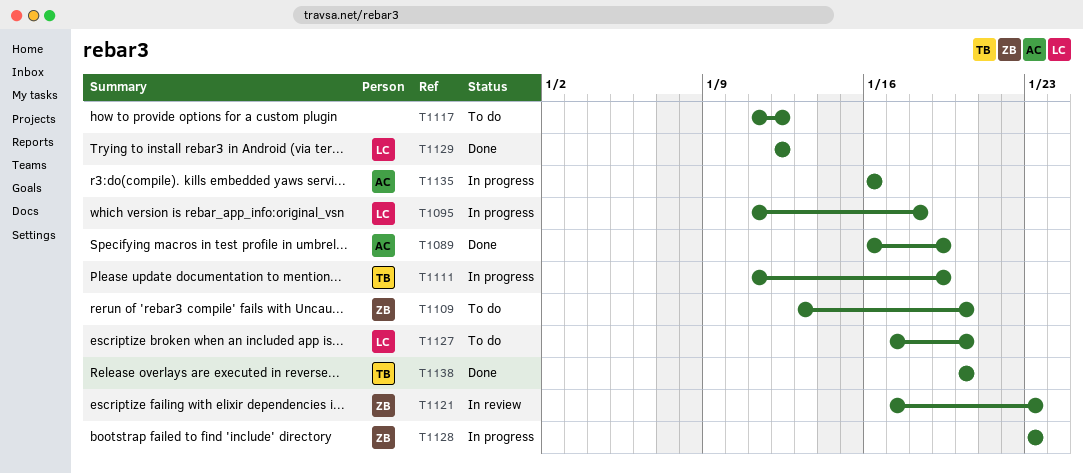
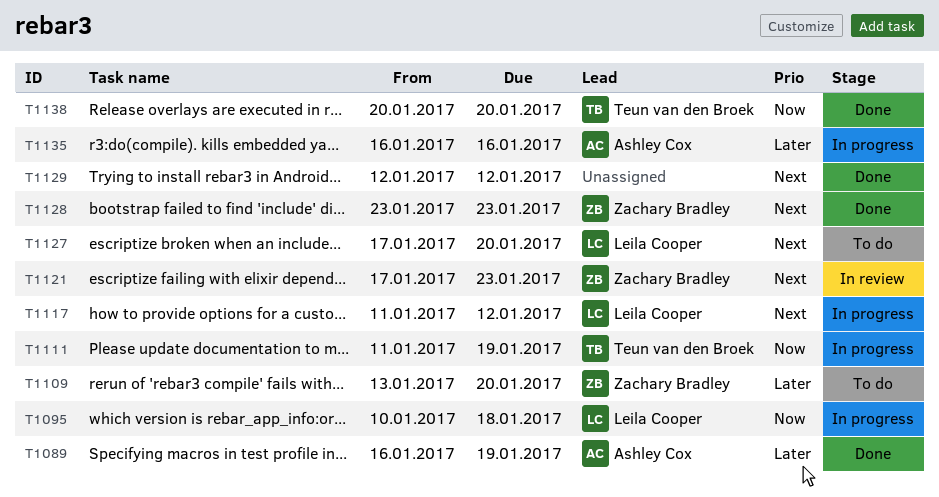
T1095, start: Jan 11 -> Jan 10
T1117, status: To do -> In progress
T1117, owner: none -> Leila Cooper
T1128, status: In progress -> Done
T1129, owner: Leila Cooper -> none

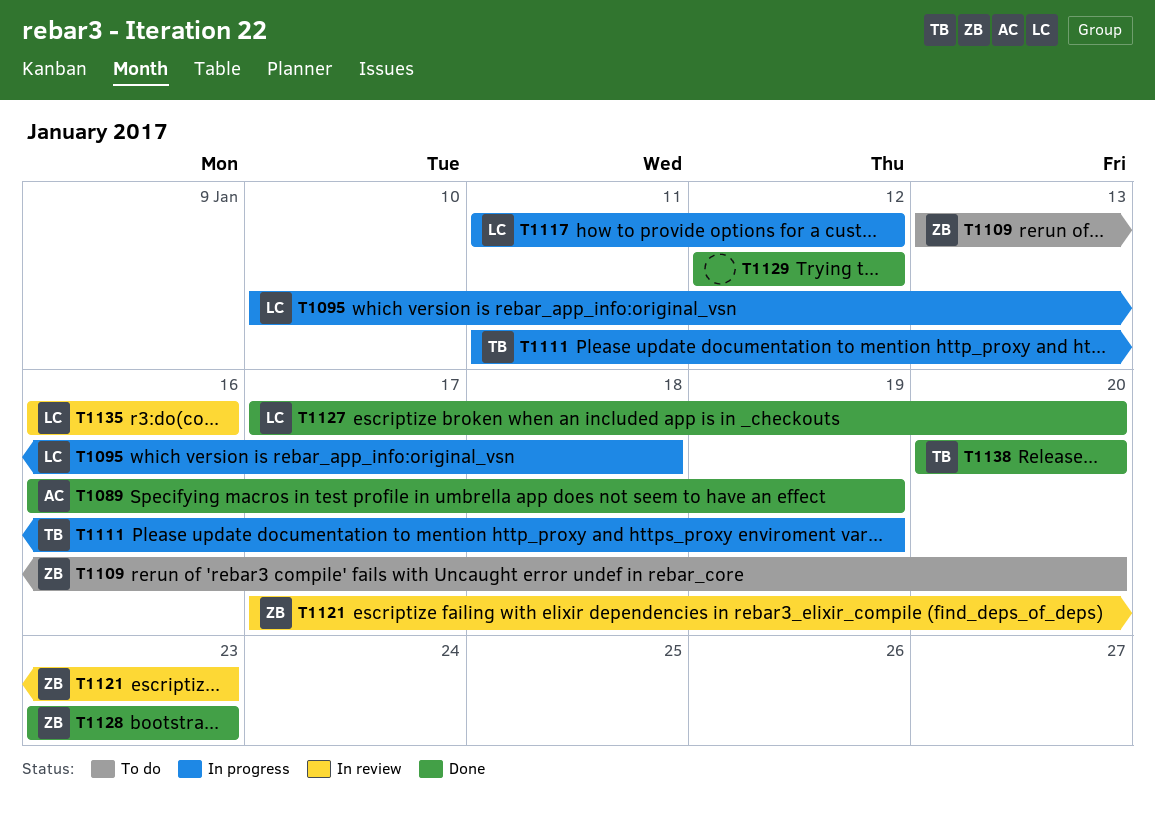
T1127, status: To do -> Done
T1135, status: In progress -> In review
T1135, owner: Ashley Cox -> Leila Cooper

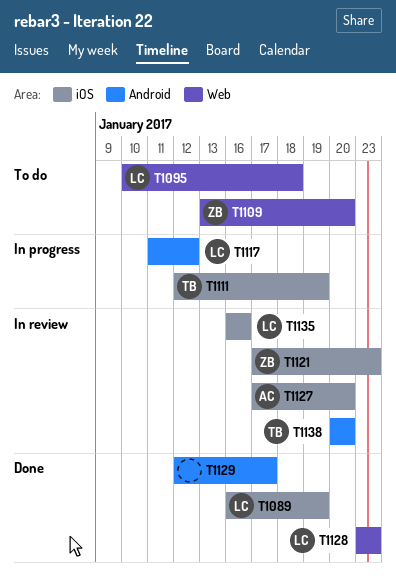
T1089, owner: AC -> LC
T1095, status: In progress -> To do
T1111, start: Jan 11 -> Jan 12
T1127, status: Done -> In review
T1127, owner: LC -> AC
T1128, owner: ZB -> LC
T1129, due: Jan 12 -> Jan 17
T1138, status: Done -> In review

